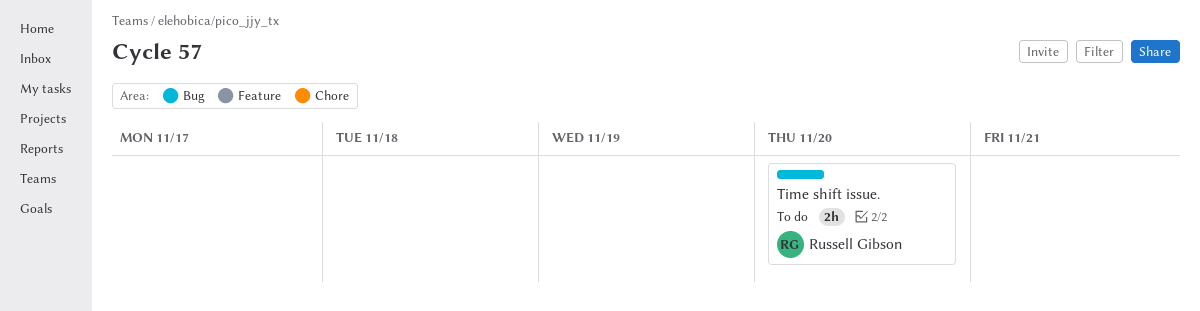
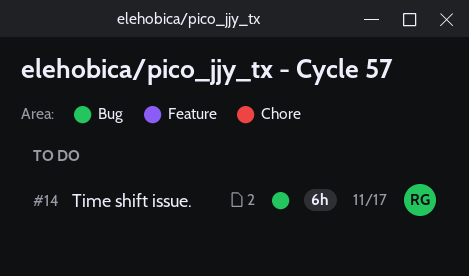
Time shift issue., estimate: 2h -> 6h
Time shift issue., due: Nov 20 -> Nov 17

